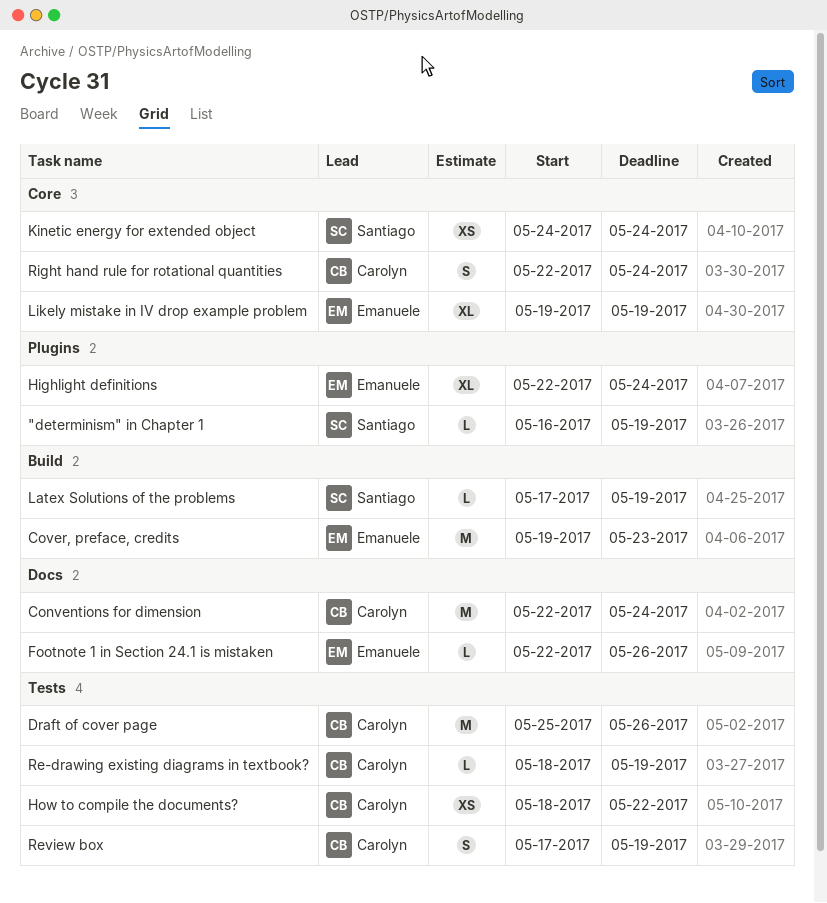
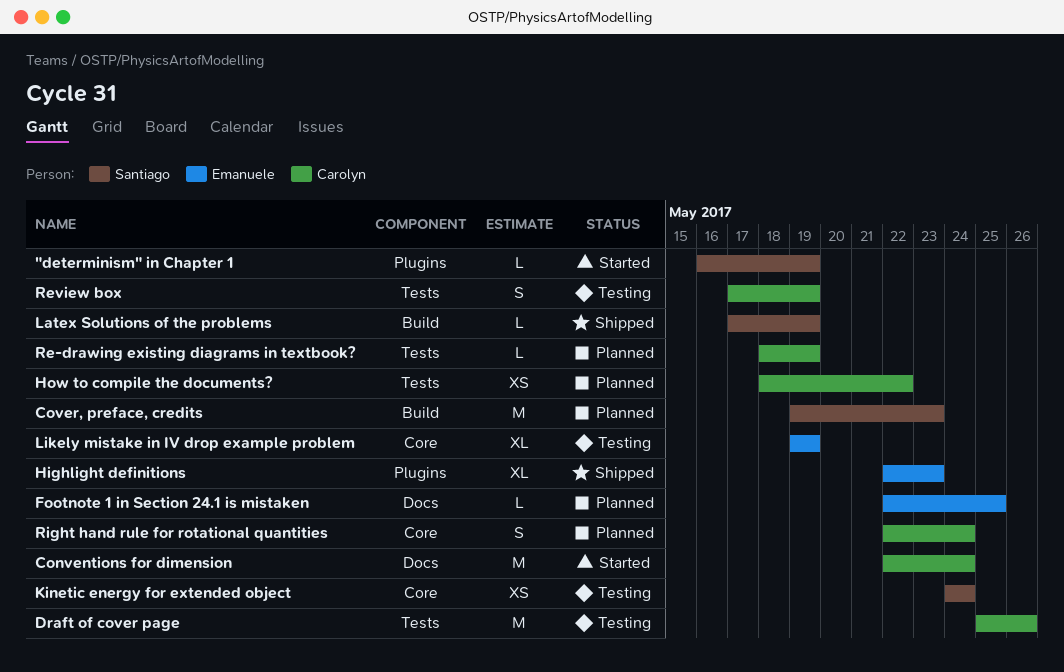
Cover, preface, credits, owner: Emanuele -> Santiago
Footnote 1 in Section 24.1 is mistaken, due: May 26 -> May 25
Highlight definitions, due: May 24 -> May 23

